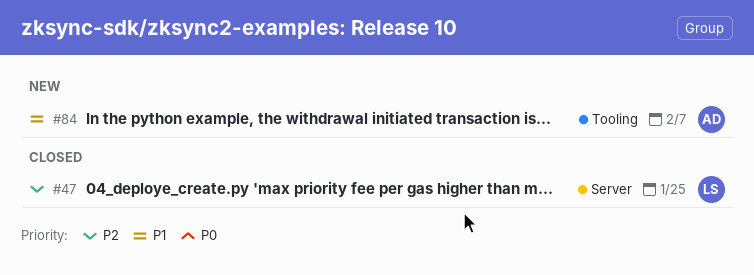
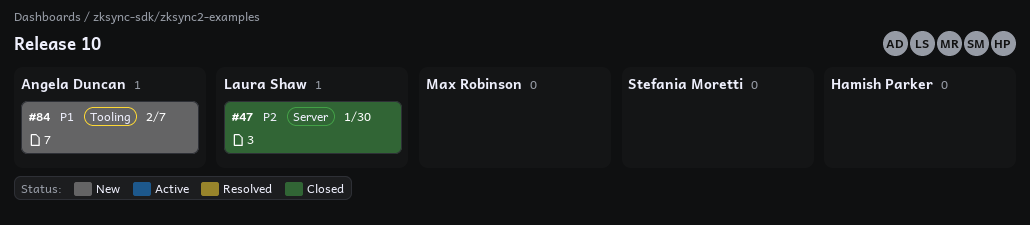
#47, due: Jan 25 -> Jan 30

